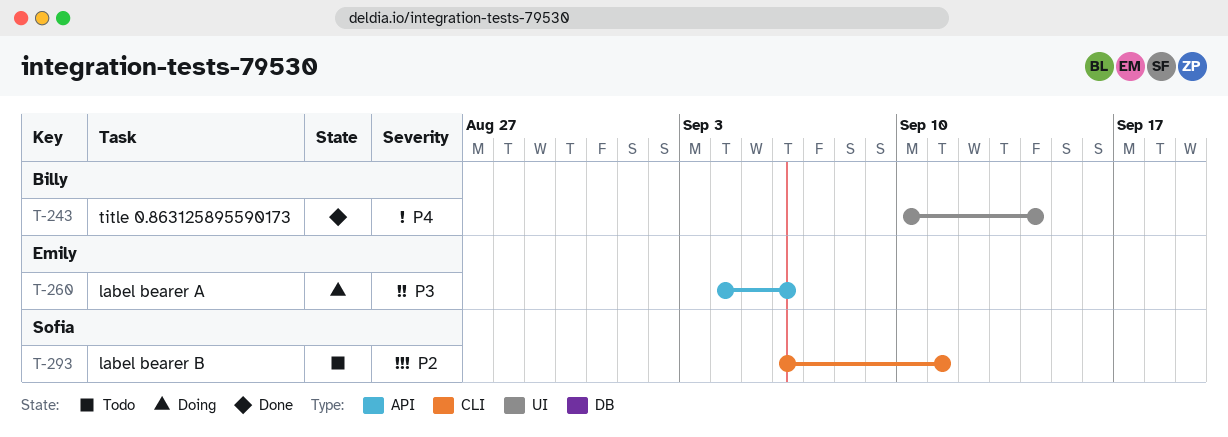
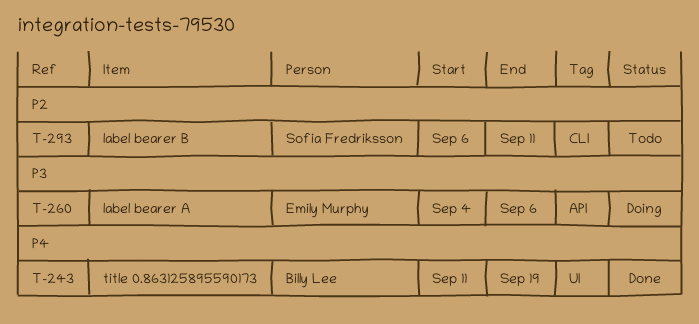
T-243, start: Sep 10 -> Sep 11
T-243, due: Sep 14 -> Sep 19

